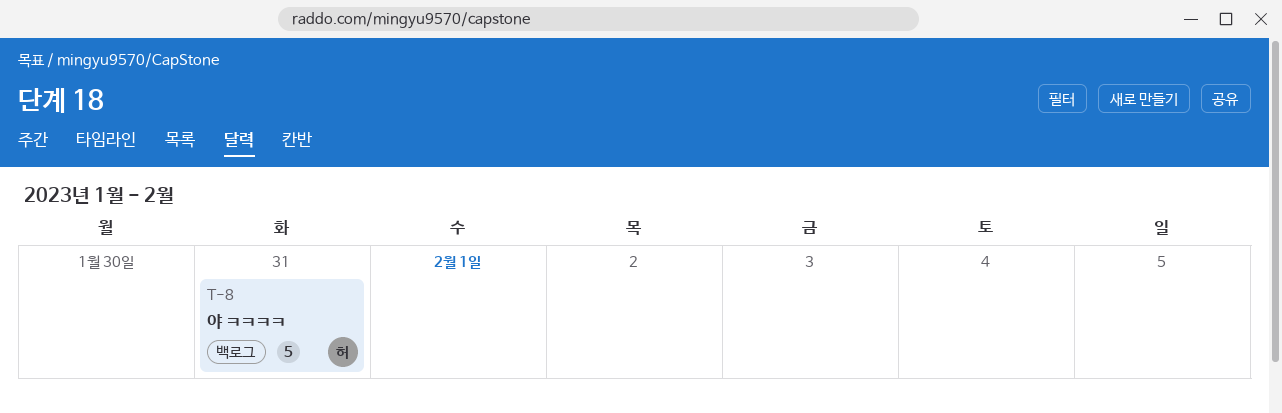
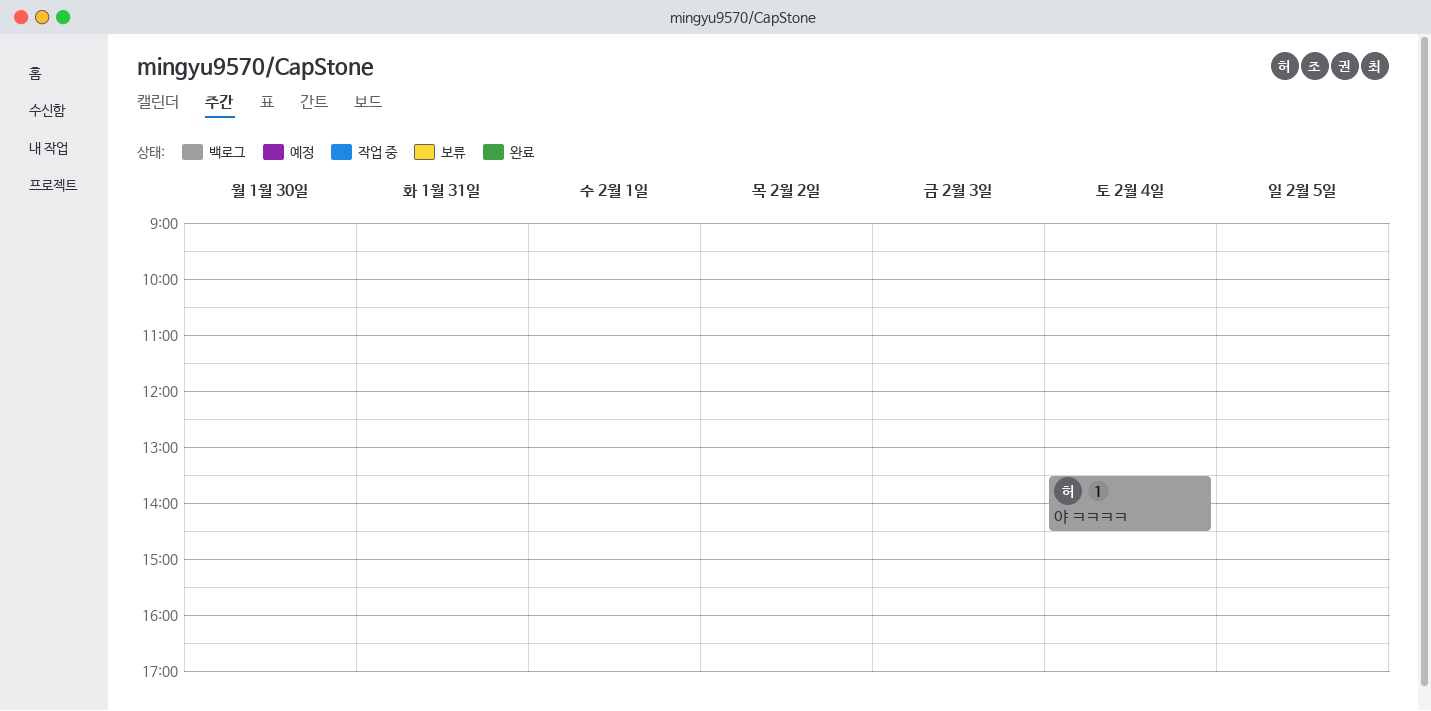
야 ㅋㅋㅋㅋ, estimate: 5 -> 1
야 ㅋㅋㅋㅋ, day: Jan 31 -> Feb 4

